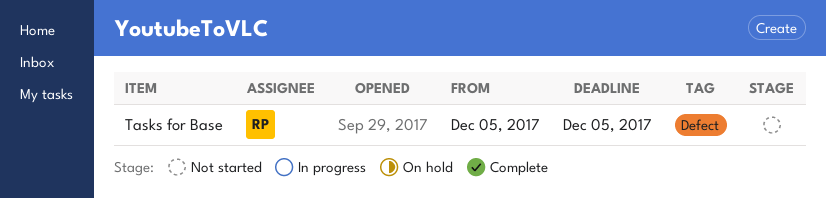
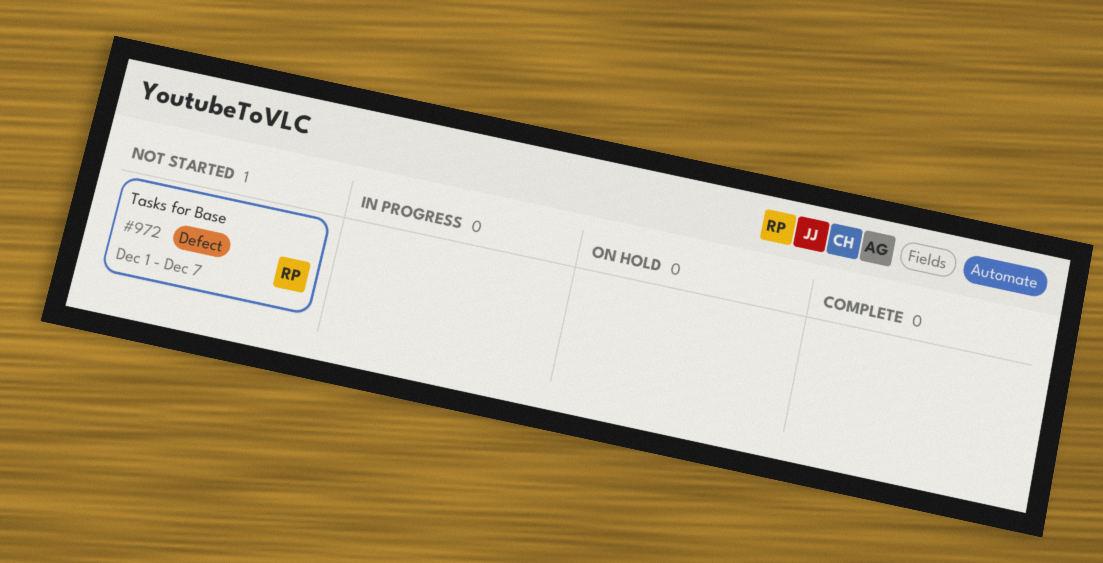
Tasks for Base, start: Dec 5 -> Dec 1
Tasks for Base, due: Dec 5 -> Dec 7

